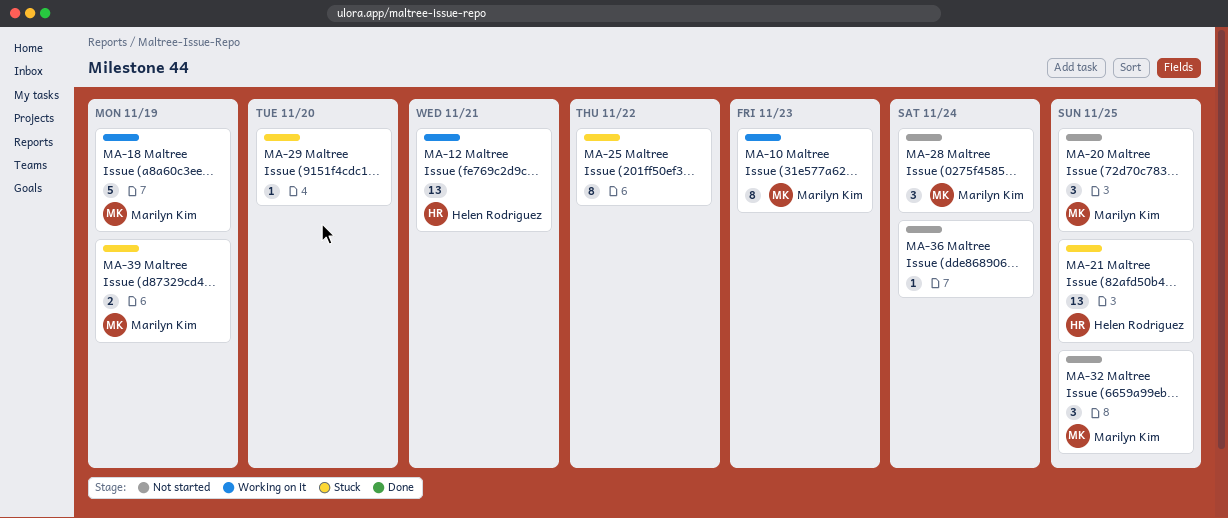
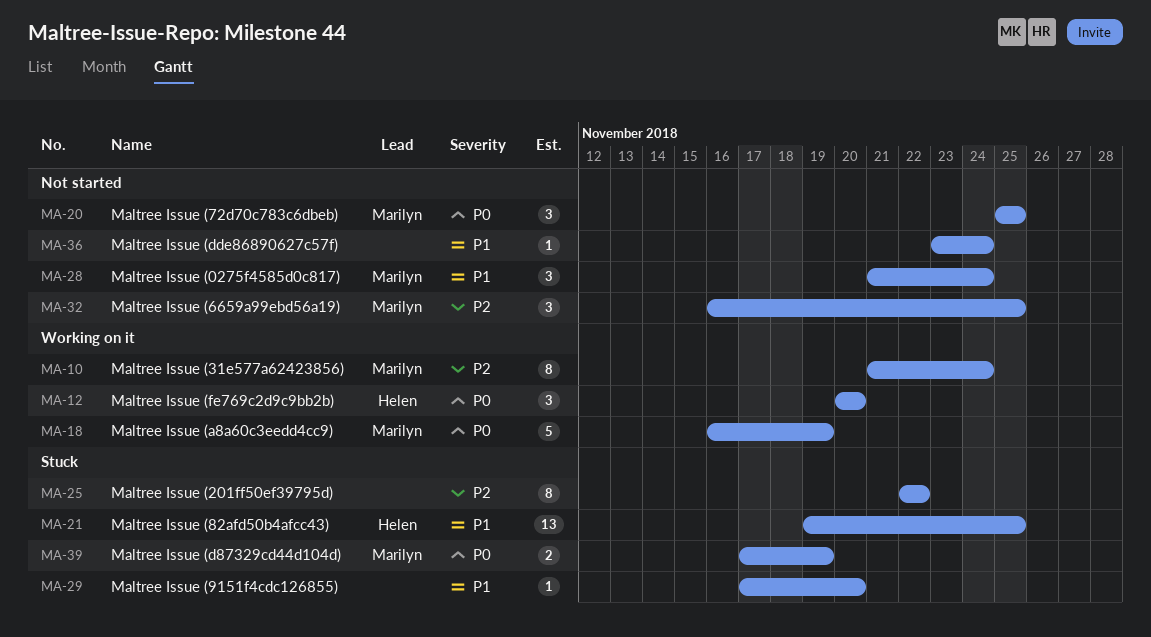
MA-10, due: Nov 23 -> Nov 24
MA-12, estimate: 13 -> 3
MA-12, due: Nov 21 -> Nov 20

